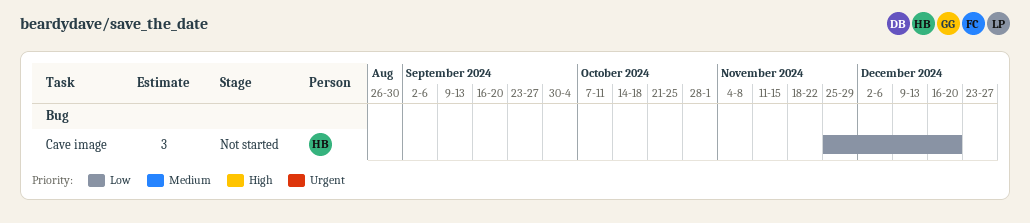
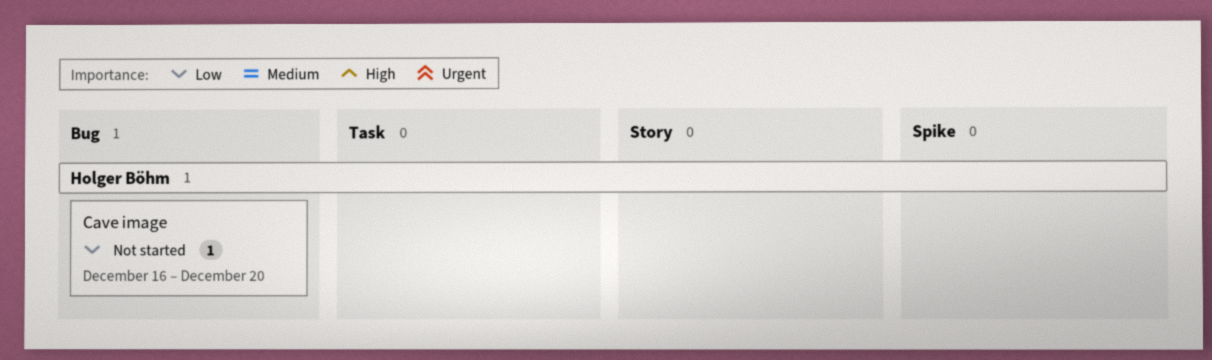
Cave image, estimate: 3 -> 1
Cave image, start: Nov 25 -> Dec 16

